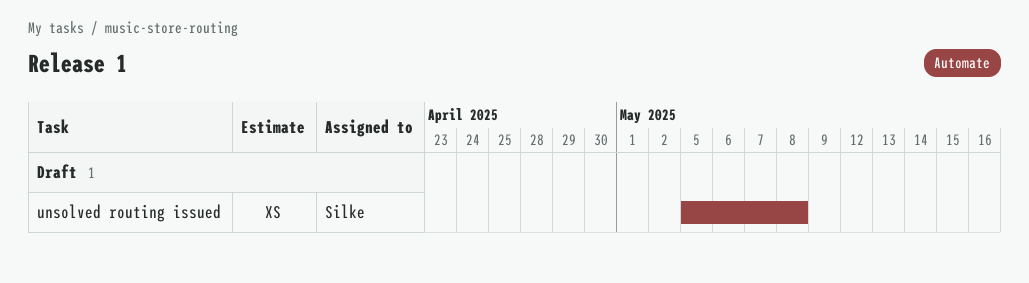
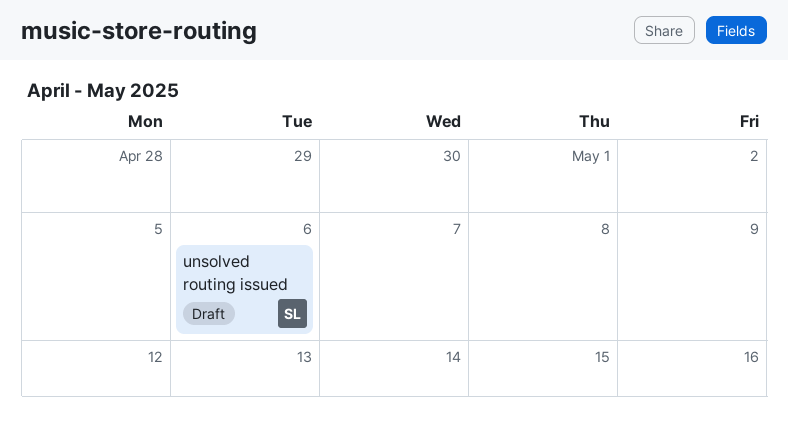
unsolved routing issued, due: May 8 -> May 6

